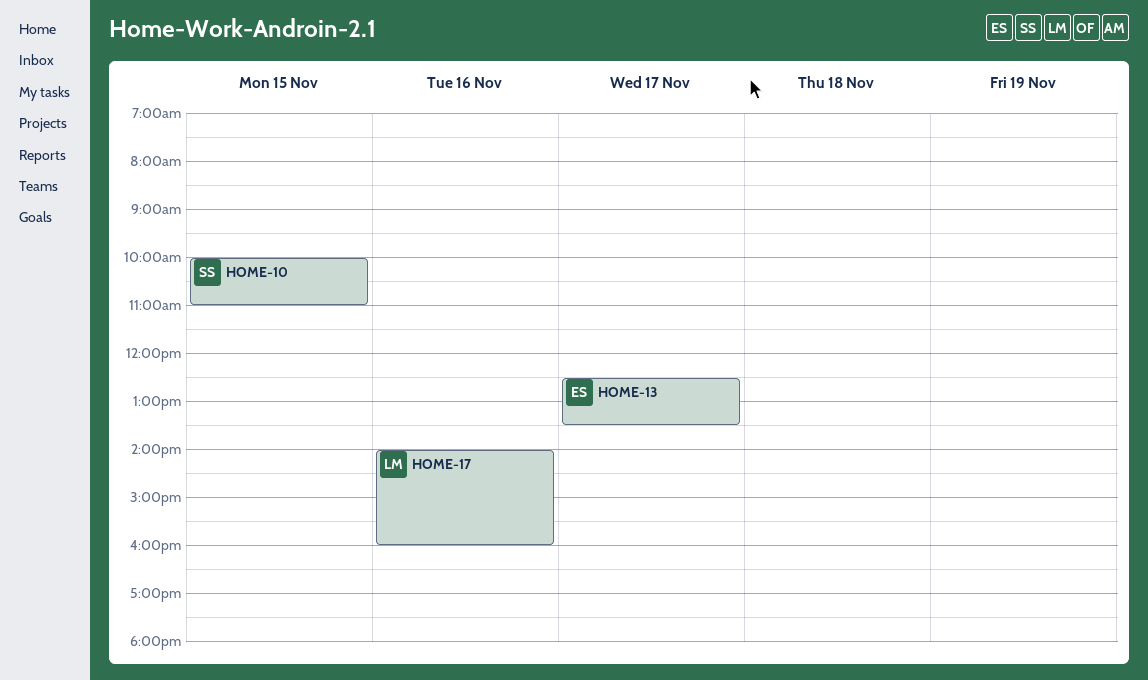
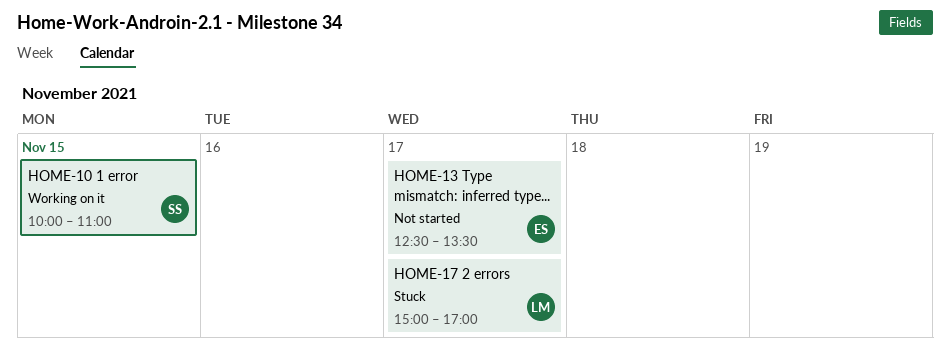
HOME-17, day: Nov 16 -> Nov 17
HOME-17, begins: 14:00 -> 15:00
HOME-17, ends: 16:00 -> 17:00

